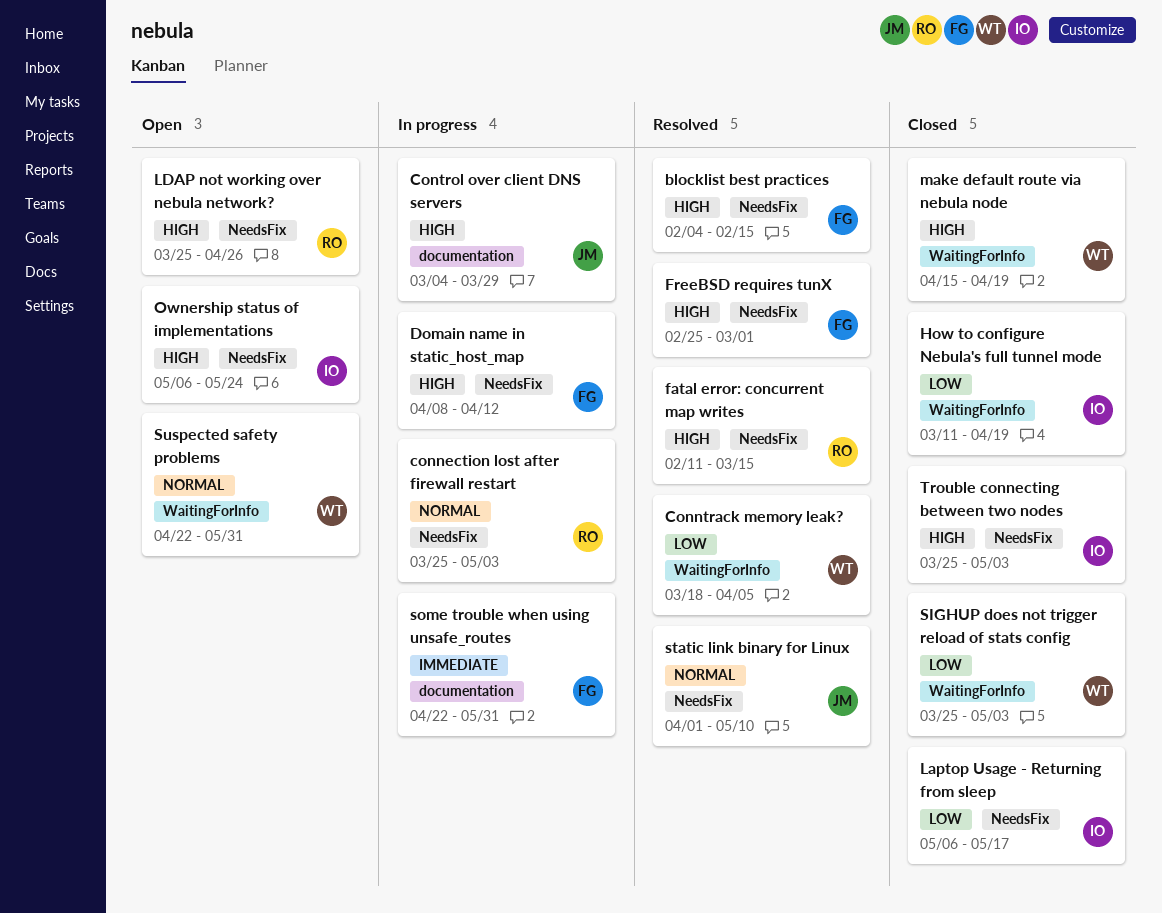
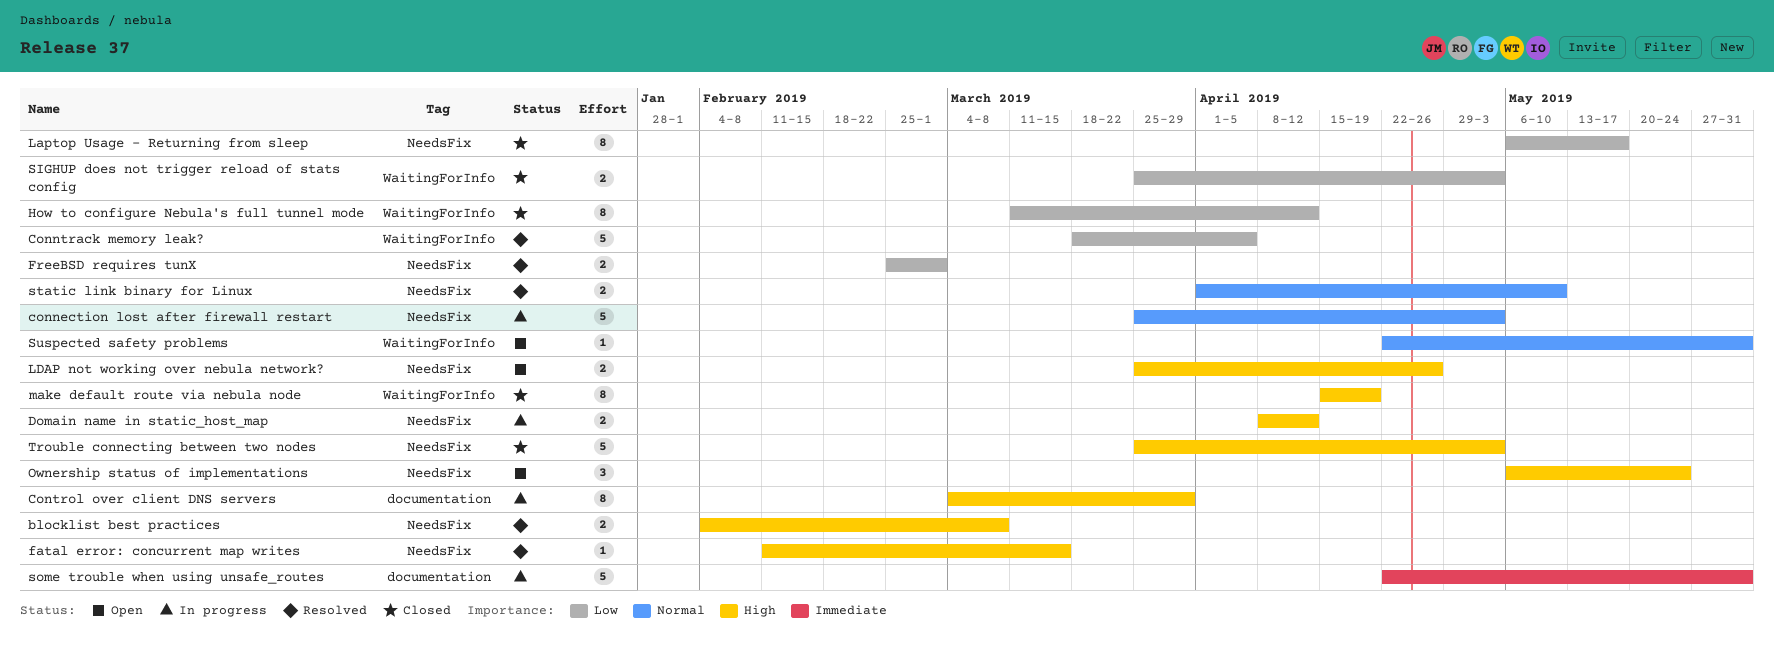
blocklist best practices, due: Feb 15 -> Mar 8
FreeBSD requires tunX, priority: High -> Low
How to configure Nebula's full tunnel mode, due: Apr 19 -> Apr 12

